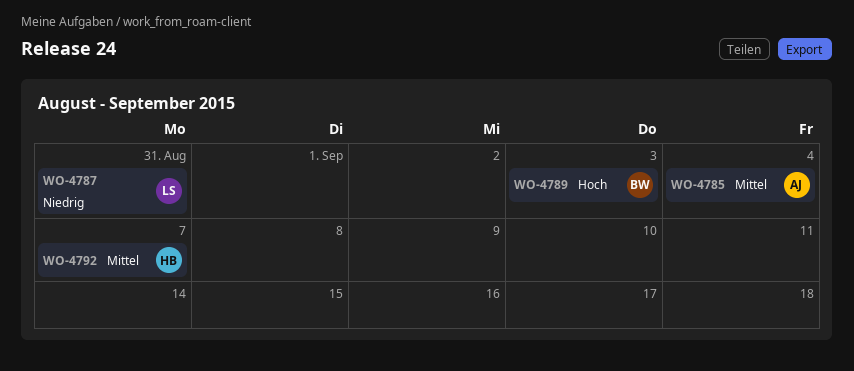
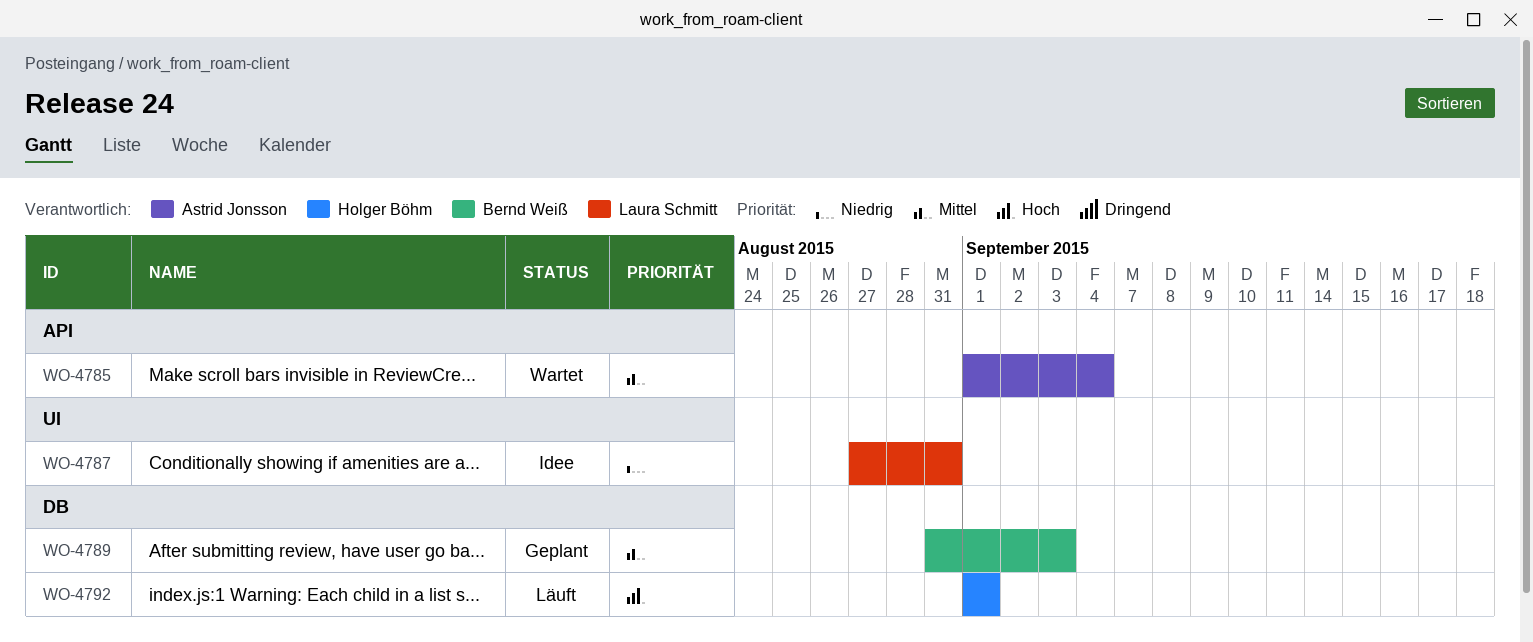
WO-4789, priority: Hoch -> Mittel
WO-4792, priority: Mittel -> Hoch
WO-4792, due: Sep 7 -> Sep 1

